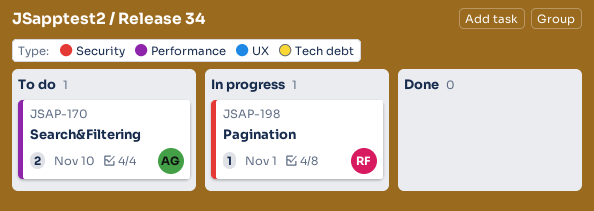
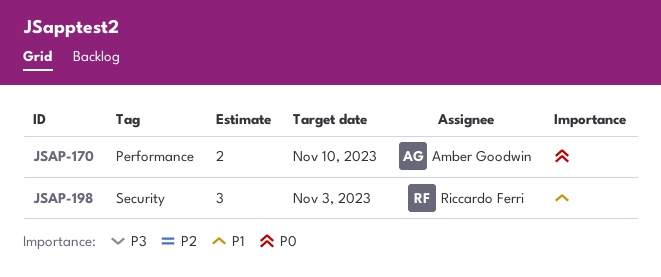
JSAP-198, estimate: 1 -> 3
JSAP-198, due: Nov 1 -> Nov 3

